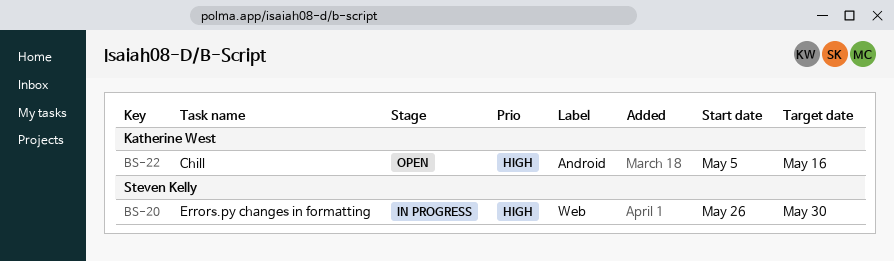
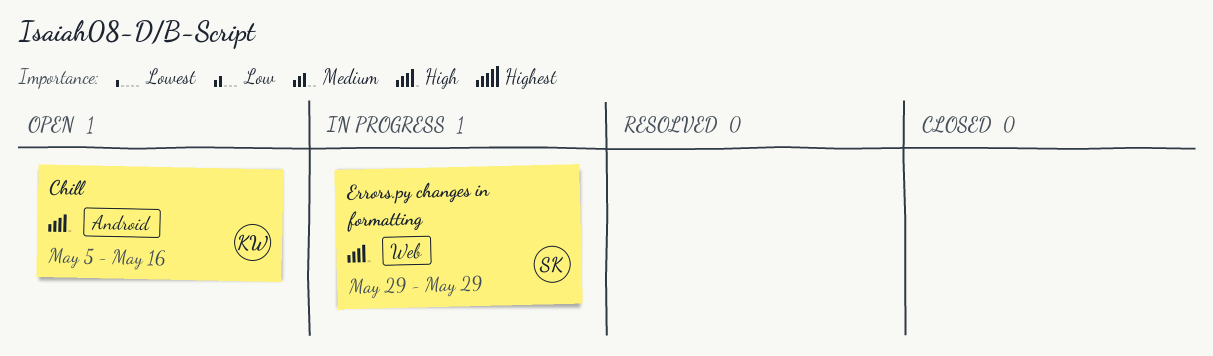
Errors.py changes in formatting, start: May 26 -> May 29
Errors.py changes in formatting, due: May 30 -> May 29

